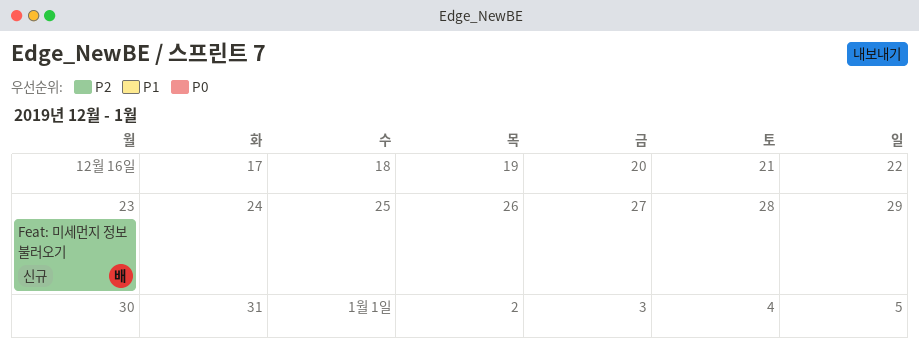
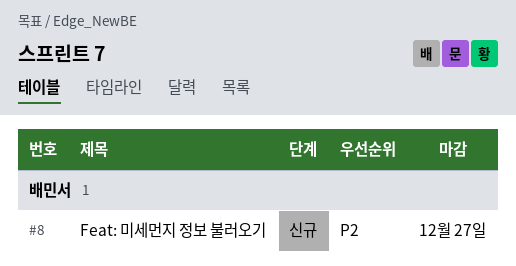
Feat: 미세먼지 정보 불러오기, due: Dec 23 -> Dec 27

